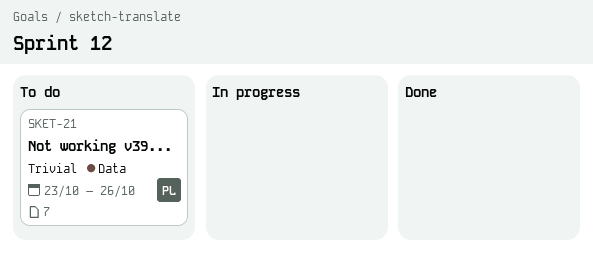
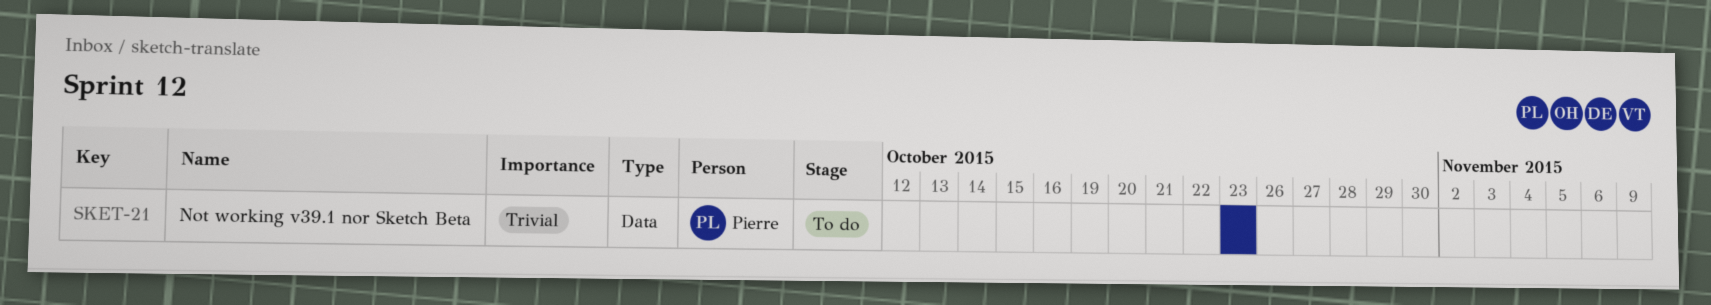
SKET-21, due: Oct 26 -> Oct 23

